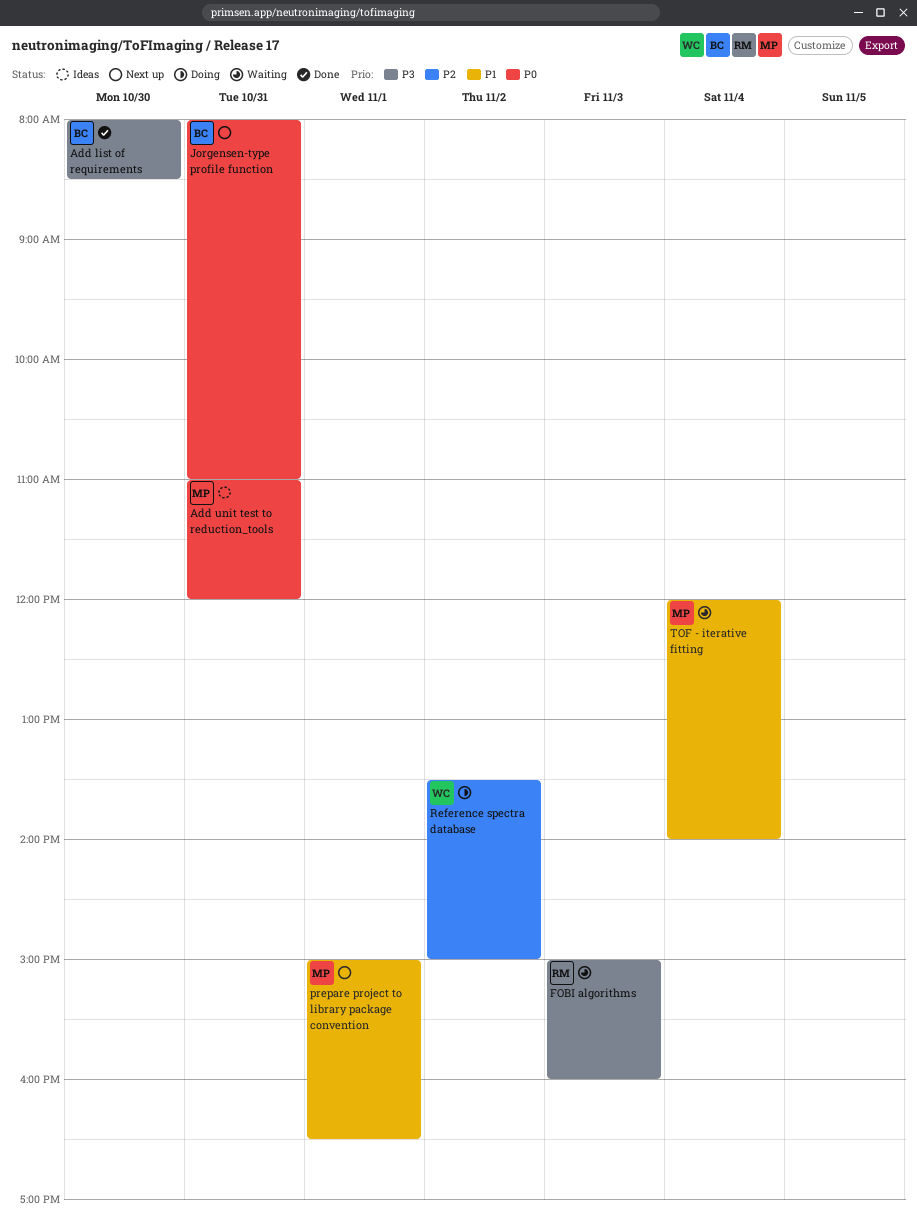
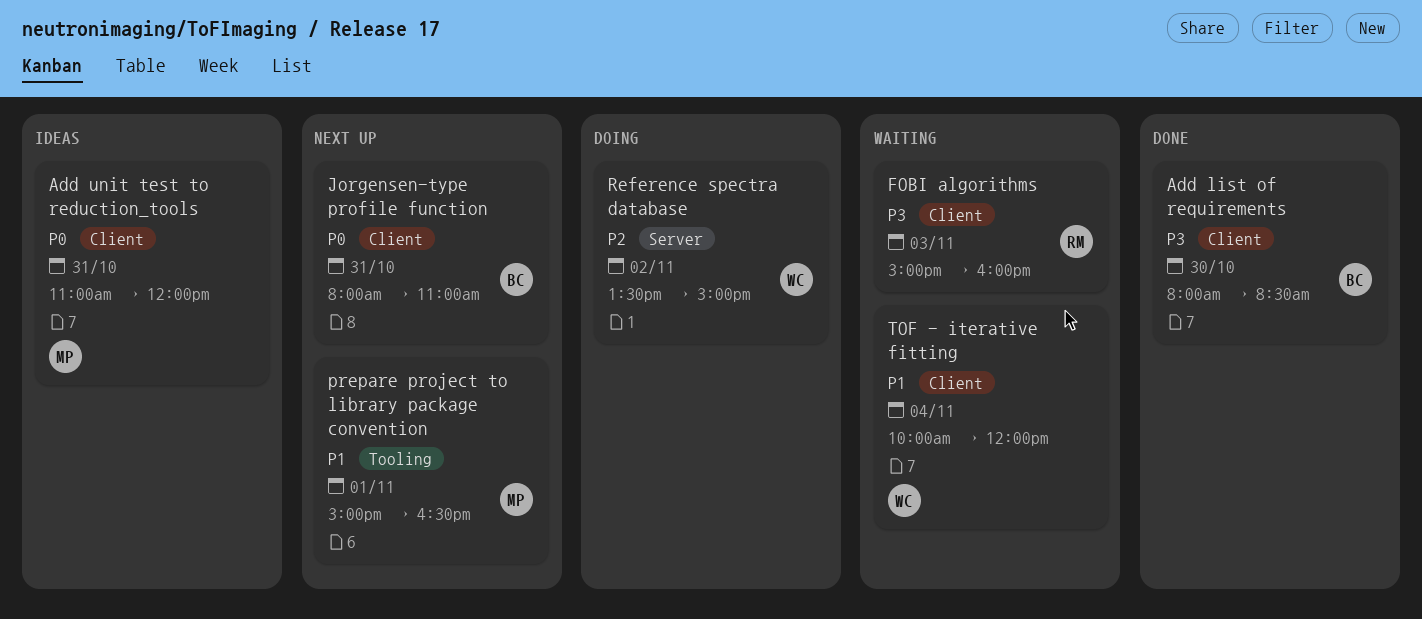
TOF - iterative fitting, owner: MP -> WC
TOF - iterative fitting, begins: 12:00 -> 10:00
TOF - iterative fitting, ends: 14:00 -> 12:00

